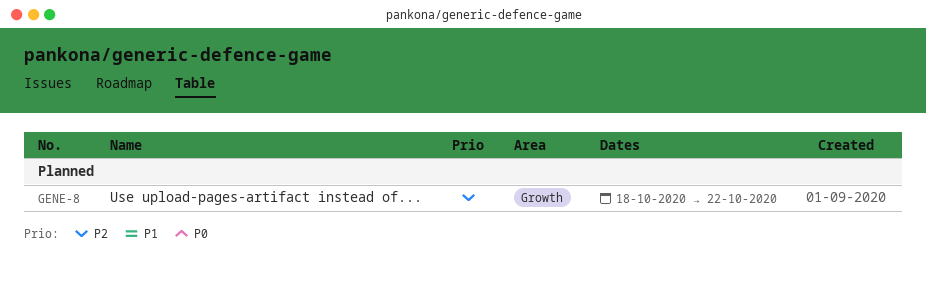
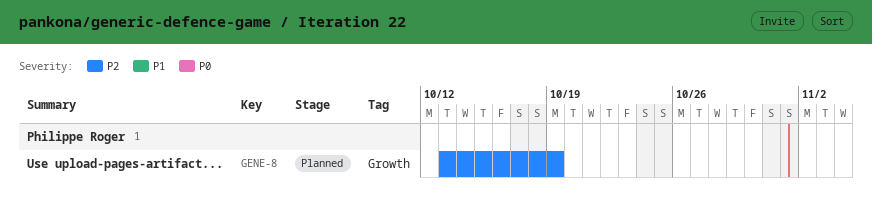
GENE-8, start: Oct 18 -> Oct 13
GENE-8, due: Oct 22 -> Oct 19

